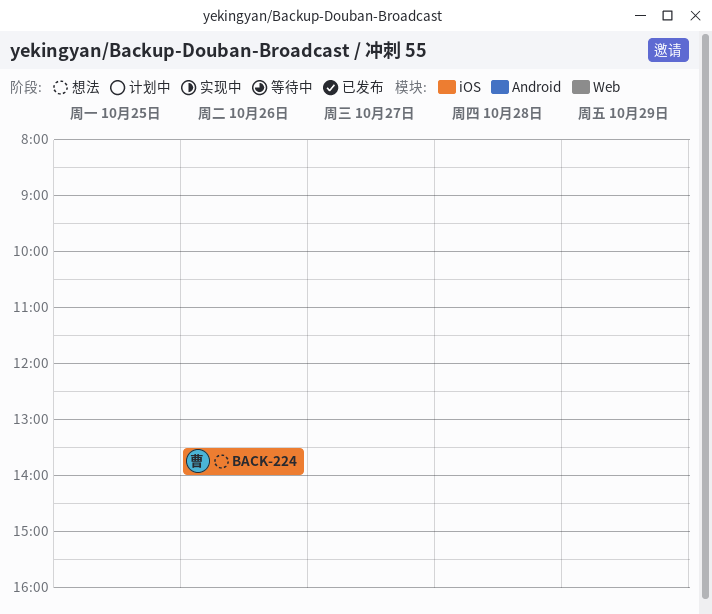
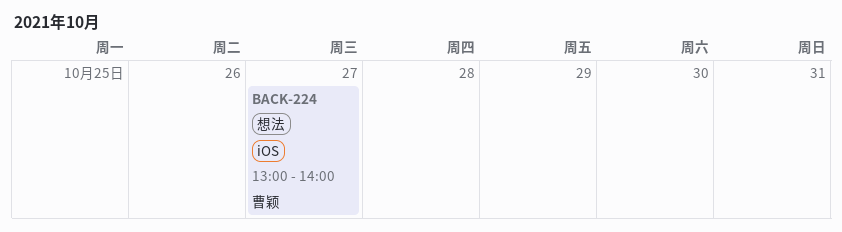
BACK-224, day: Oct 26 -> Oct 27
BACK-224, begins: 13:30 -> 13:00

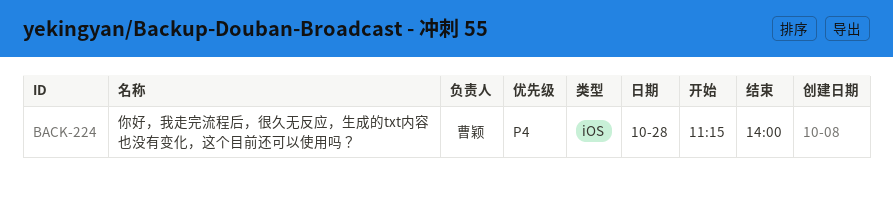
BACK-224, day: Oct 27 -> Oct 28
BACK-224, begins: 13:00 -> 11:15

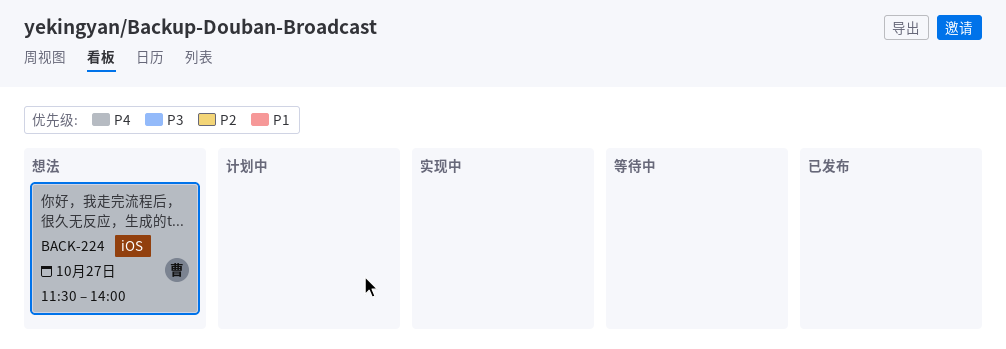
BACK-224, day: Oct 28 -> Oct 27
BACK-224, begins: 11:15 -> 11:30

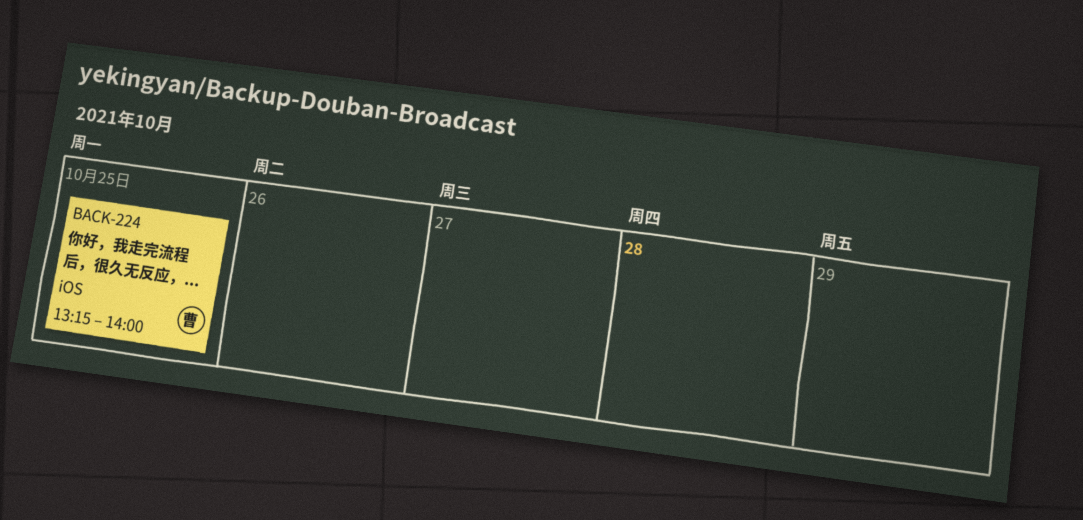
BACK-224, day: Oct 27 -> Oct 25
BACK-224, begins: 11:30 -> 13:15

